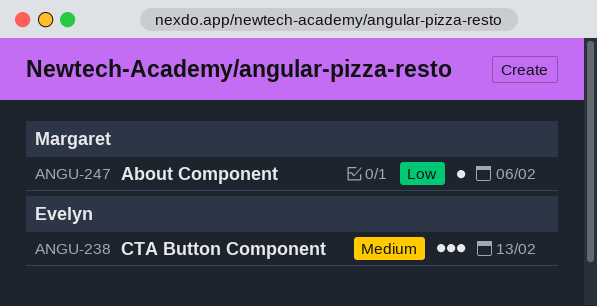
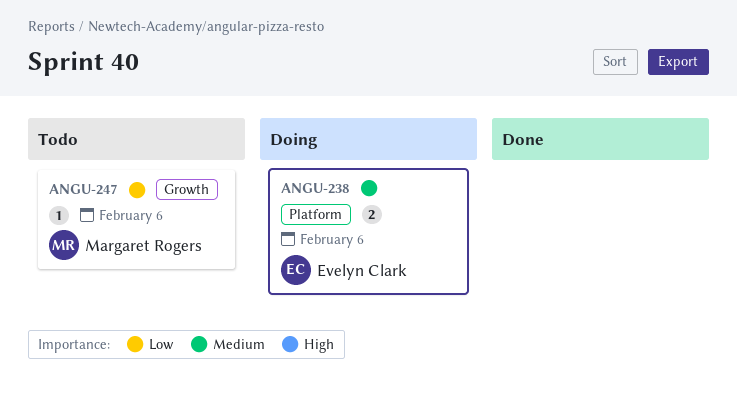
ANGU-238, estimate: 3 -> 2
ANGU-238, due: Feb 13 -> Feb 6

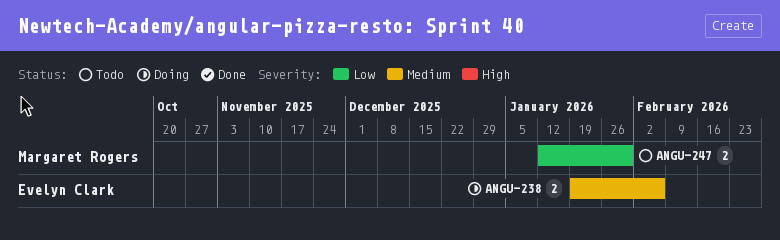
ANGU-247, estimate: 1 -> 2
ANGU-247, due: Feb 6 -> Jan 30

